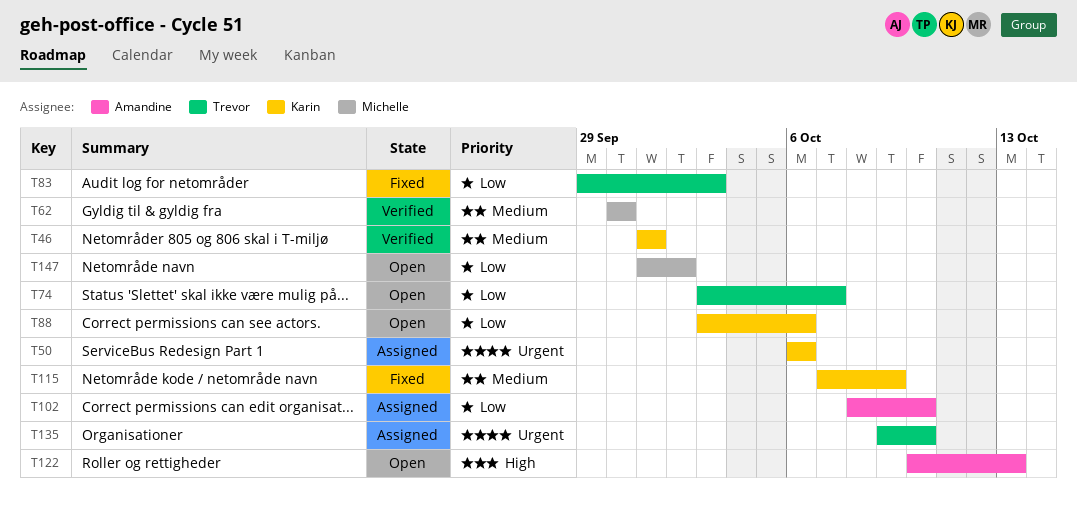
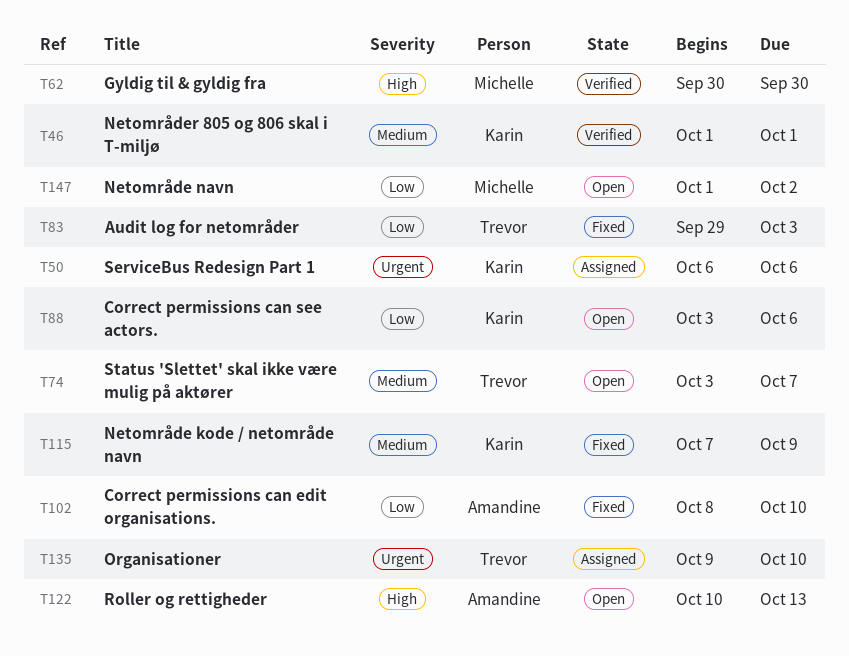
T62, priority: Medium -> High
T74, priority: Low -> Medium
T102, status: Assigned -> Fixed

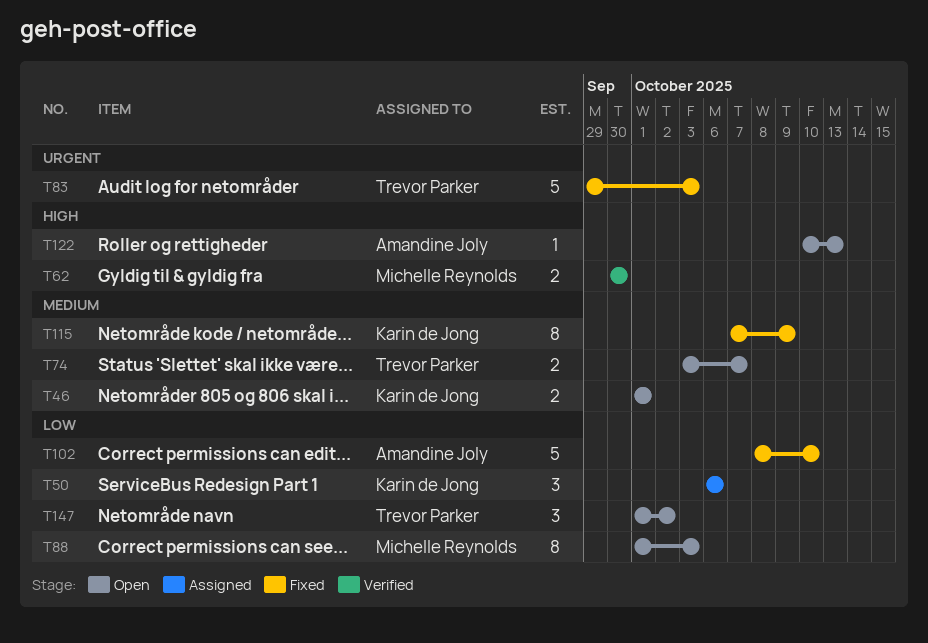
T46, status: Verified -> Open
T50, priority: Urgent -> Low
T83, priority: Low -> Urgent
T88, owner: Karin de Jong -> Michelle Reynolds
T88, start: Oct 3 -> Oct 1
T88, due: Oct 6 -> Oct 3
T135: present -> none
T147, owner: Michelle Reynolds -> Trevor Parker

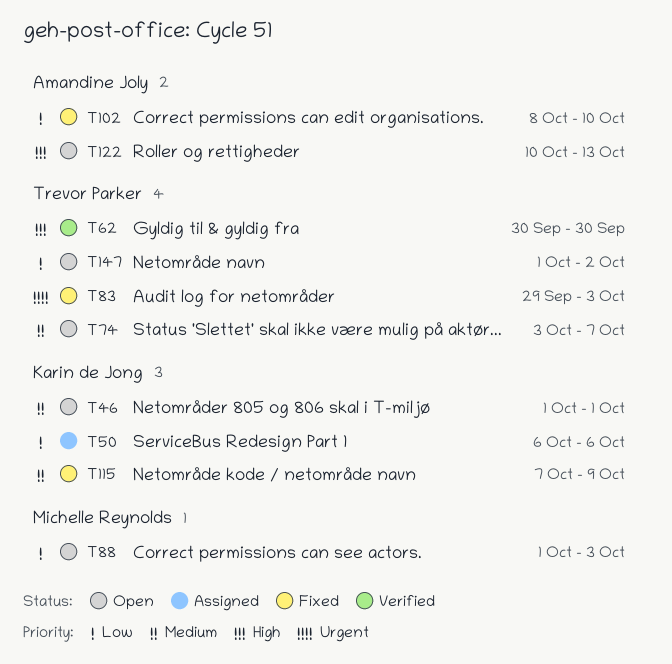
T62, owner: Michelle Reynolds -> Trevor Parker

